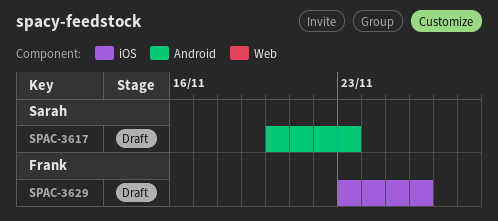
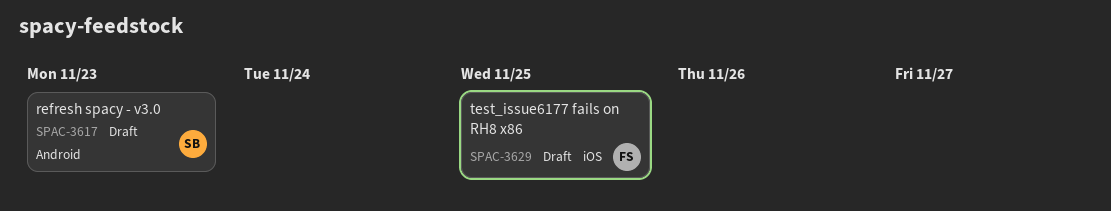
SPAC-3629, due: Nov 26 -> Nov 25

